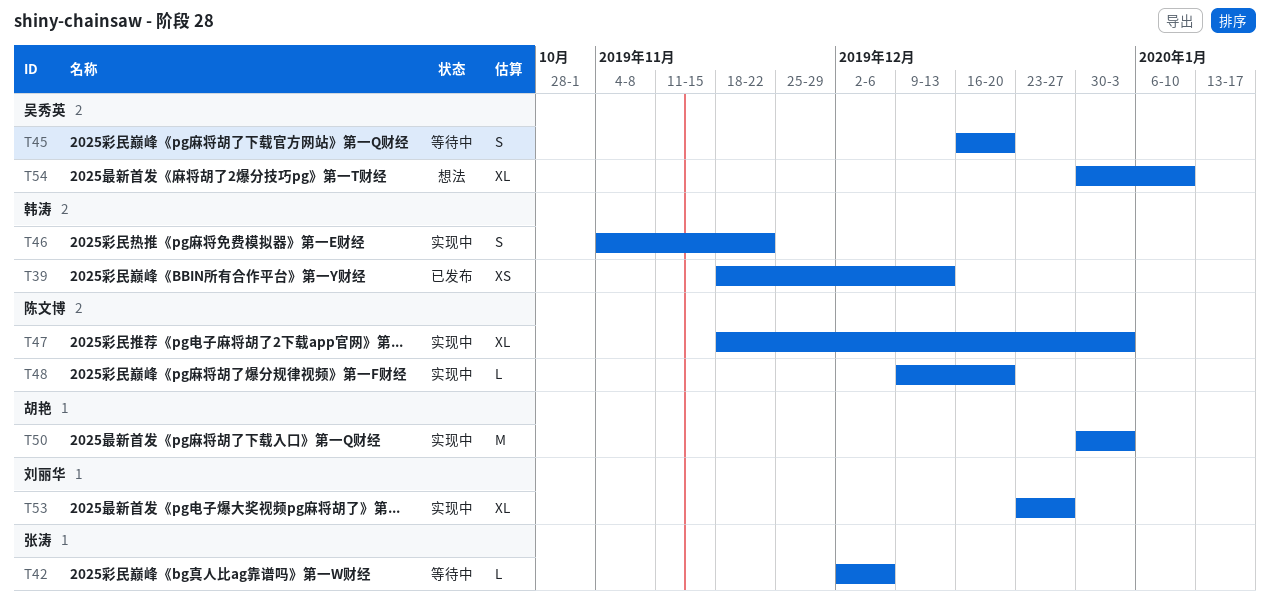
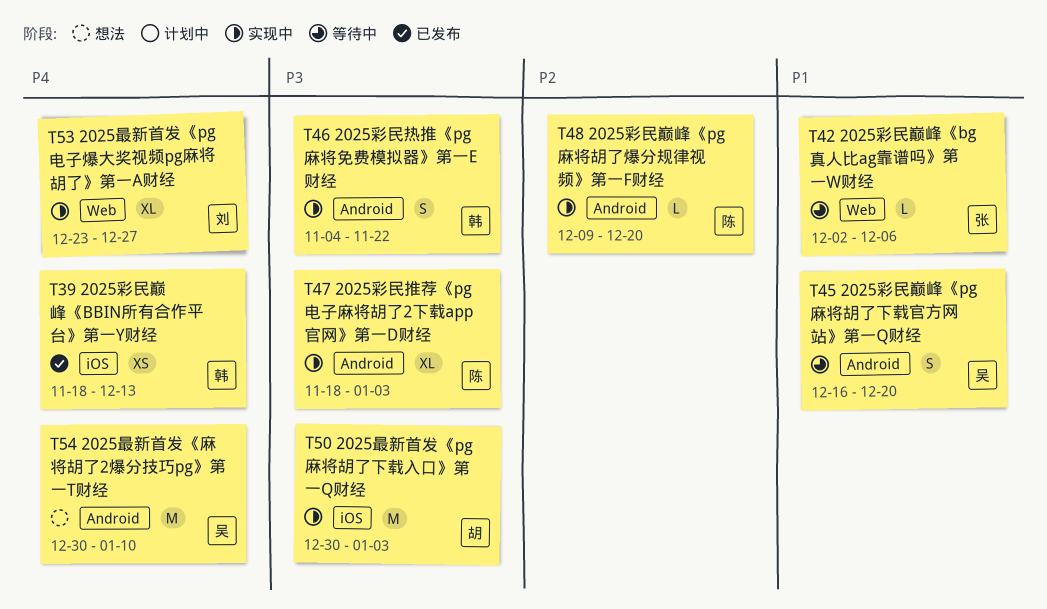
T54, estimate: XL -> M

